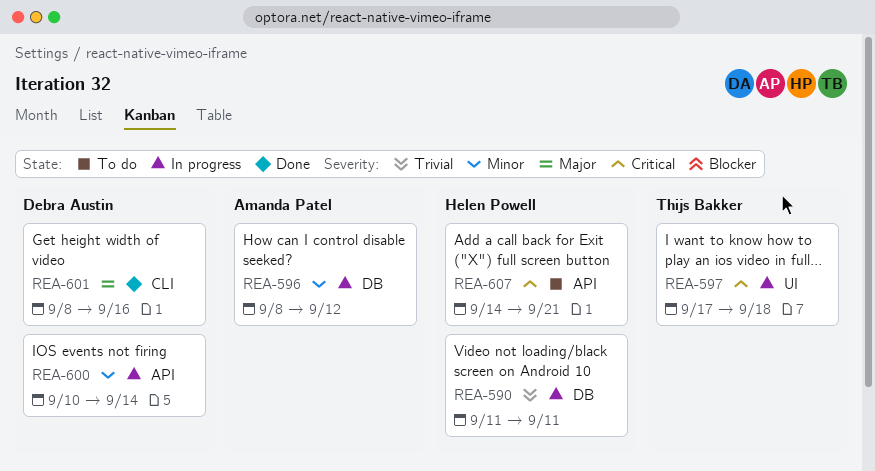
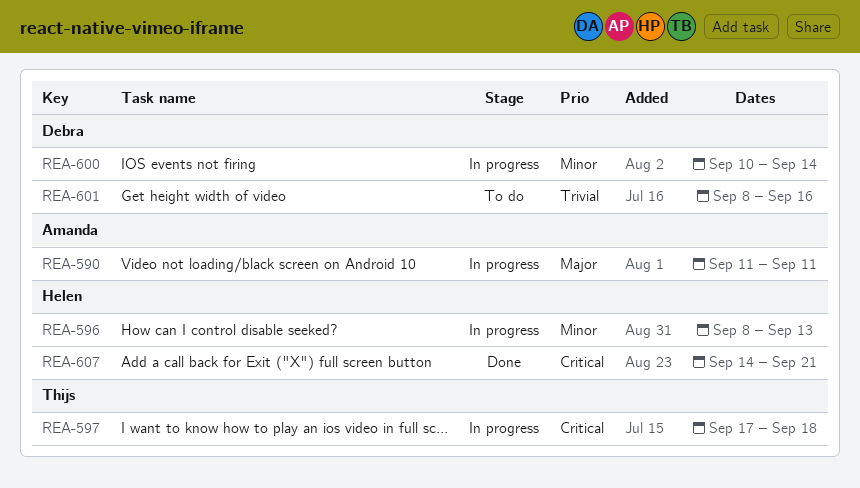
REA-590, owner: Helen Powell -> Amanda Patel
REA-590, priority: Trivial -> Major
REA-596, owner: Amanda Patel -> Helen Powell
REA-596, due: Sep 12 -> Sep 13
REA-601, status: Done -> To do
REA-601, priority: Major -> Trivial
REA-607, status: To do -> Done

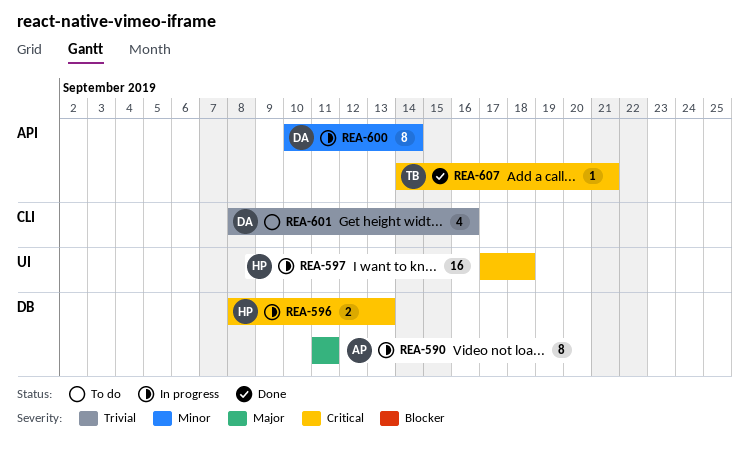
REA-596, priority: Minor -> Critical
REA-597, owner: Thijs -> Helen
REA-607, owner: Helen -> Thijs

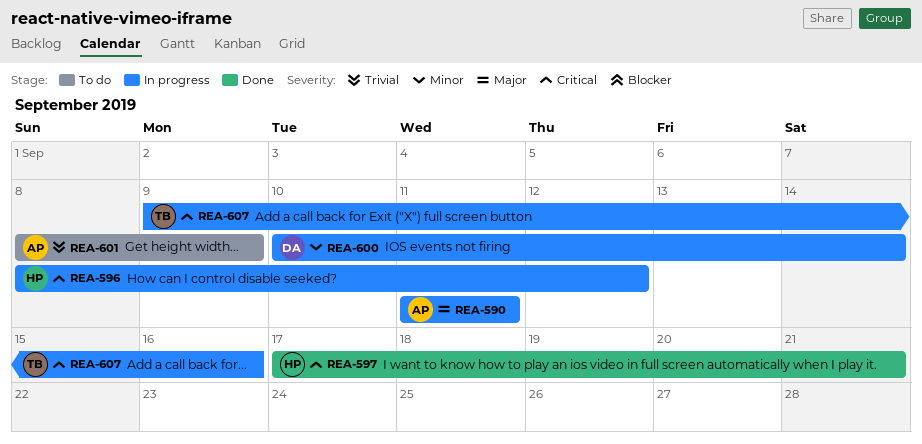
REA-596, due: Sep 13 -> Sep 12
REA-597, status: In progress -> Done
REA-597, due: Sep 18 -> Sep 21
REA-601, owner: DA -> AP
REA-601, due: Sep 16 -> Sep 9
REA-607, status: Done -> In progress
REA-607, start: Sep 14 -> Sep 9
REA-607, due: Sep 21 -> Sep 16

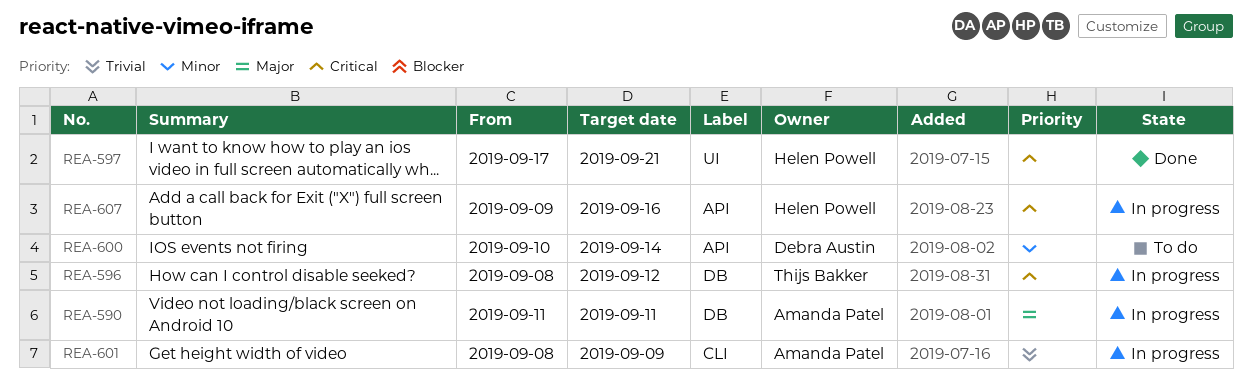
REA-596, owner: Helen Powell -> Thijs Bakker
REA-600, status: In progress -> To do
REA-601, status: To do -> In progress
REA-607, owner: Thijs Bakker -> Helen Powell

